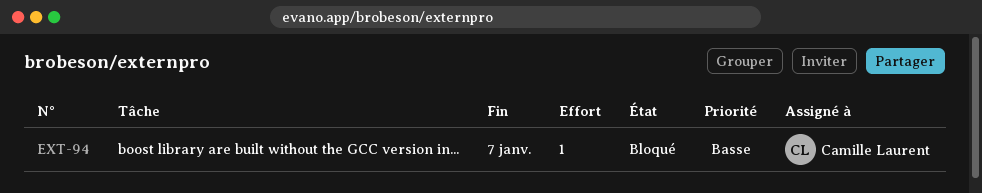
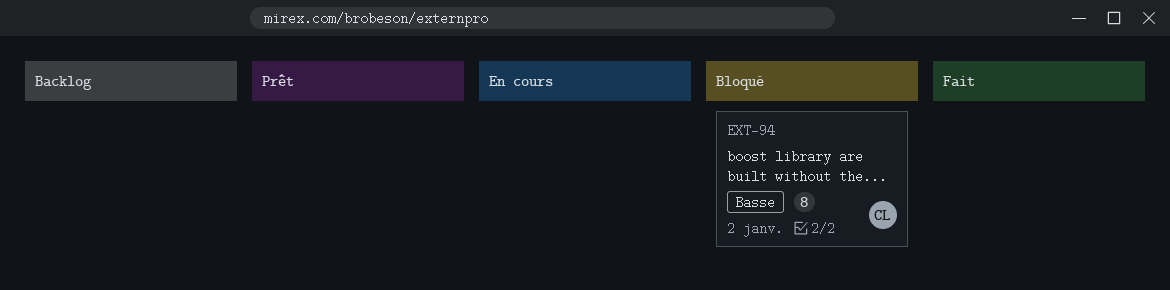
EXT-94, estimate: 1 -> 8
EXT-94, due: Jan 7 -> Jan 2

